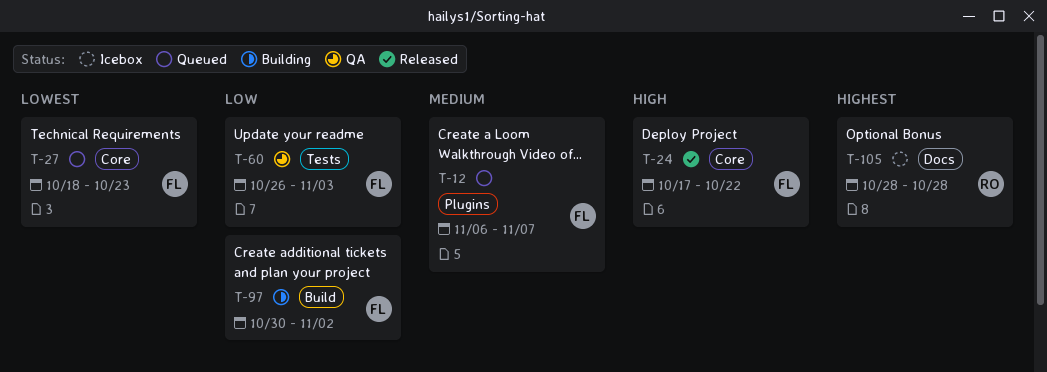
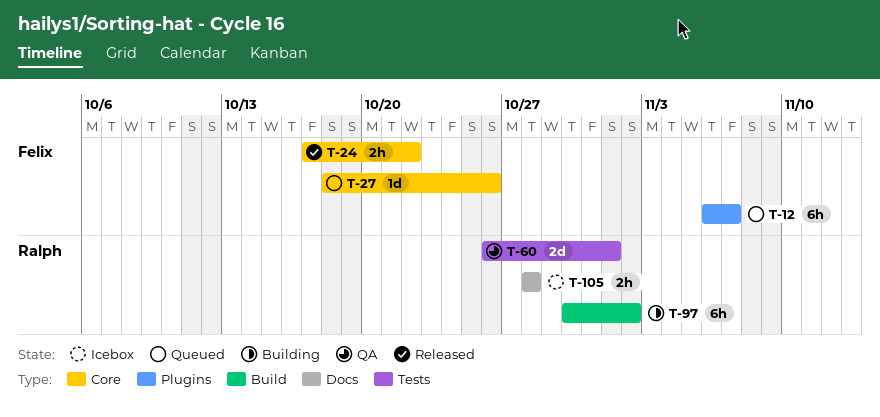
T-27, due: Oct 23 -> Oct 26
T-60, owner: Felix -> Ralph
T-60, due: Nov 3 -> Nov 1
T-97, owner: Felix -> Ralph

